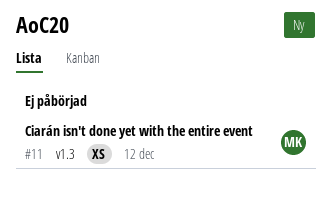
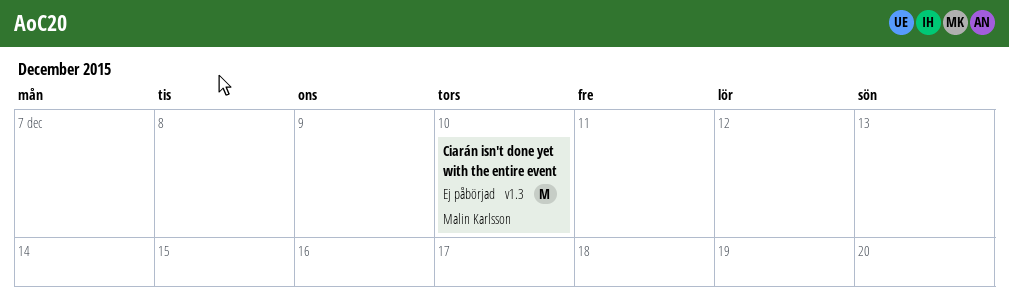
Ciarán isn't done yet with the entire event, estimate: XS -> M
Ciarán isn't done yet with the entire event, due: Dec 12 -> Dec 10

